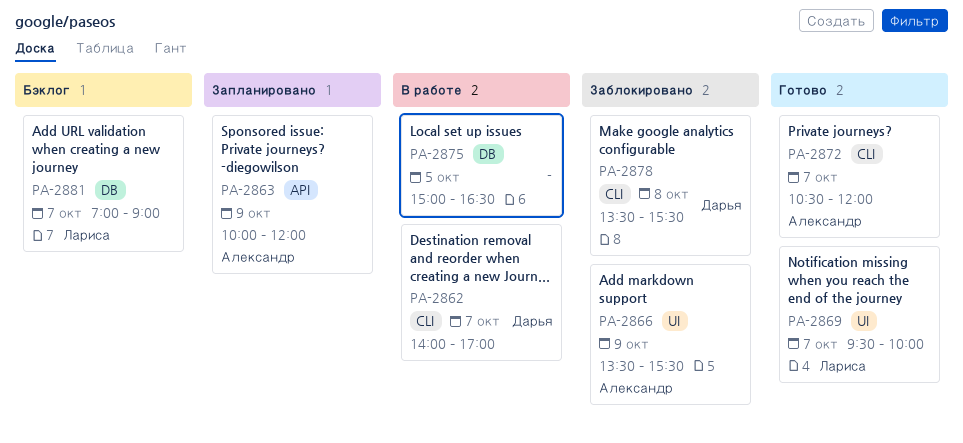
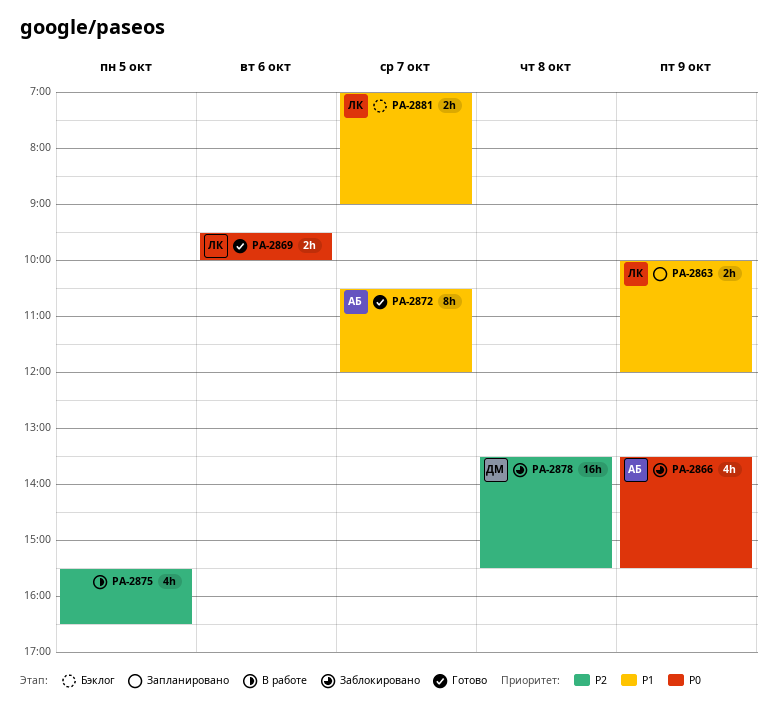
PA-2862: present -> none
PA-2863, owner: Александр -> Лариса
PA-2869, day: Oct 7 -> Oct 6
PA-2875, begins: 15:00 -> 15:30

